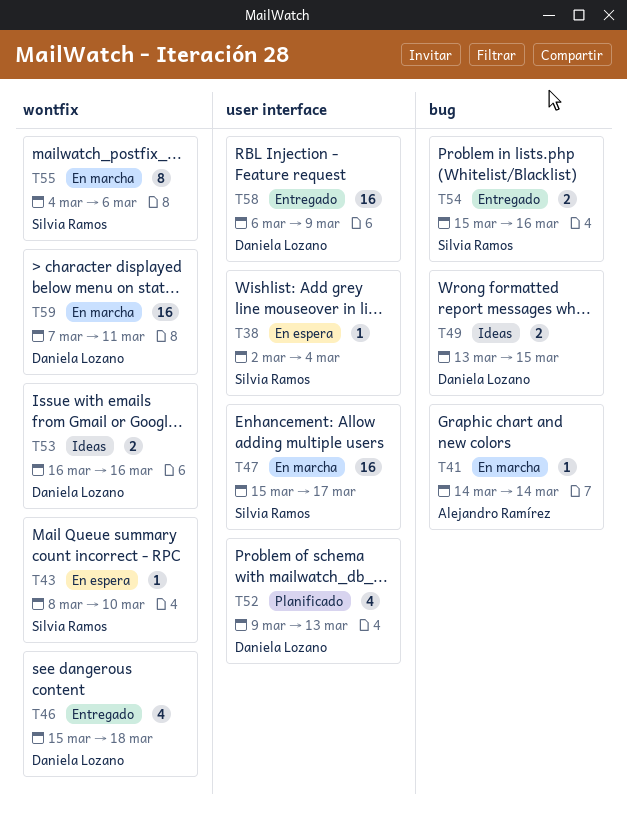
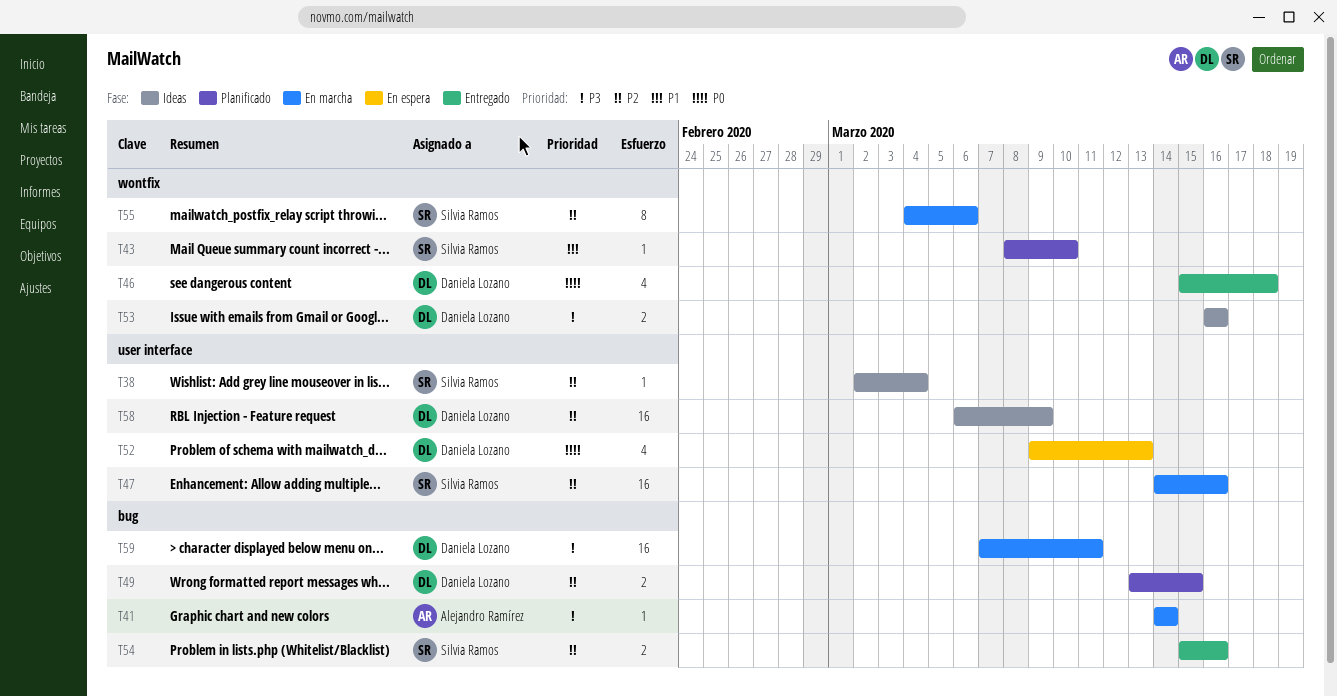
T38, status: En espera -> Ideas
T43, status: En espera -> Planificado
T47, start: Mar 15 -> Mar 14
T47, due: Mar 17 -> Mar 16
T49, status: Ideas -> Planificado
T52, status: Planificado -> En espera
T58, status: Entregado -> Ideas
T59, label: wontfix -> bug

